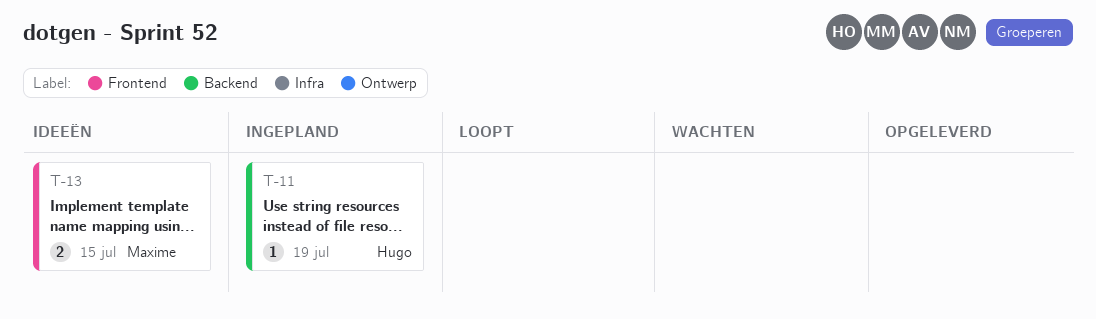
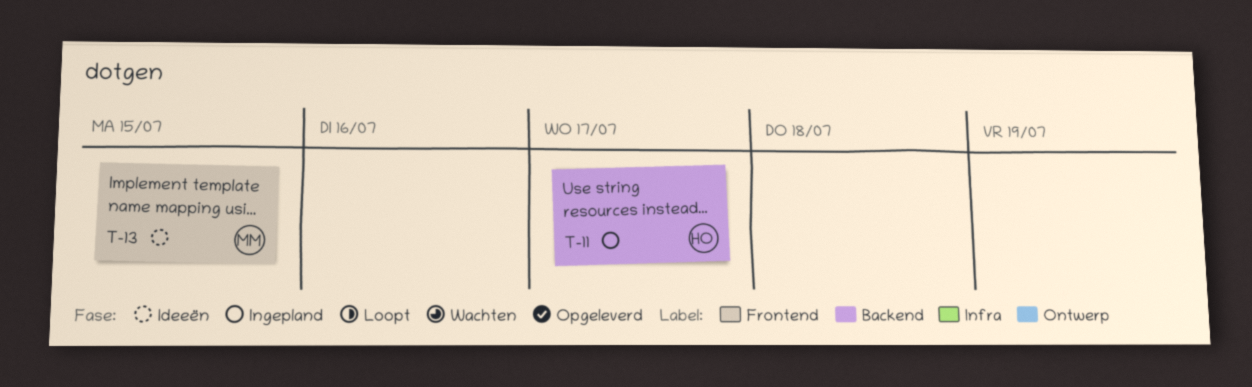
T-11, due: Jul 19 -> Jul 17

